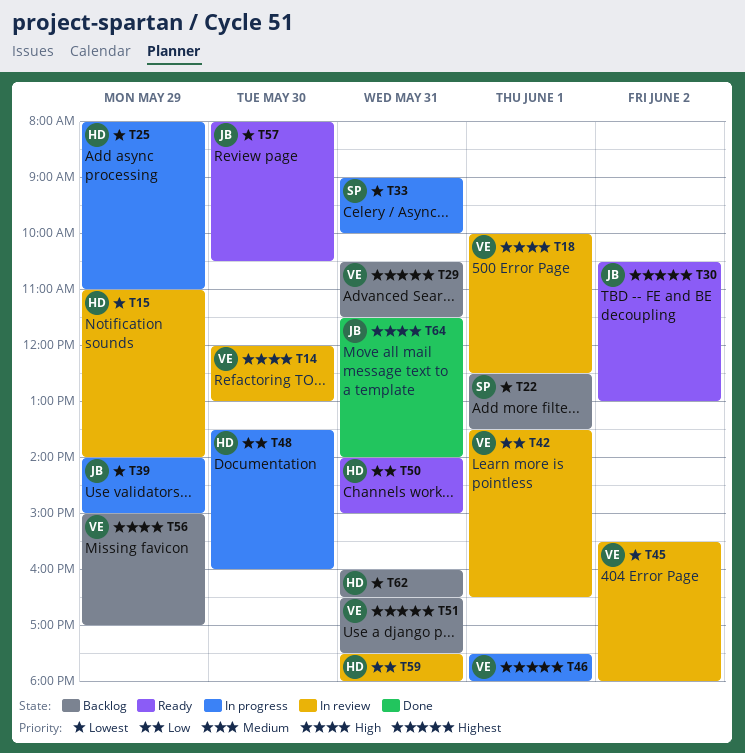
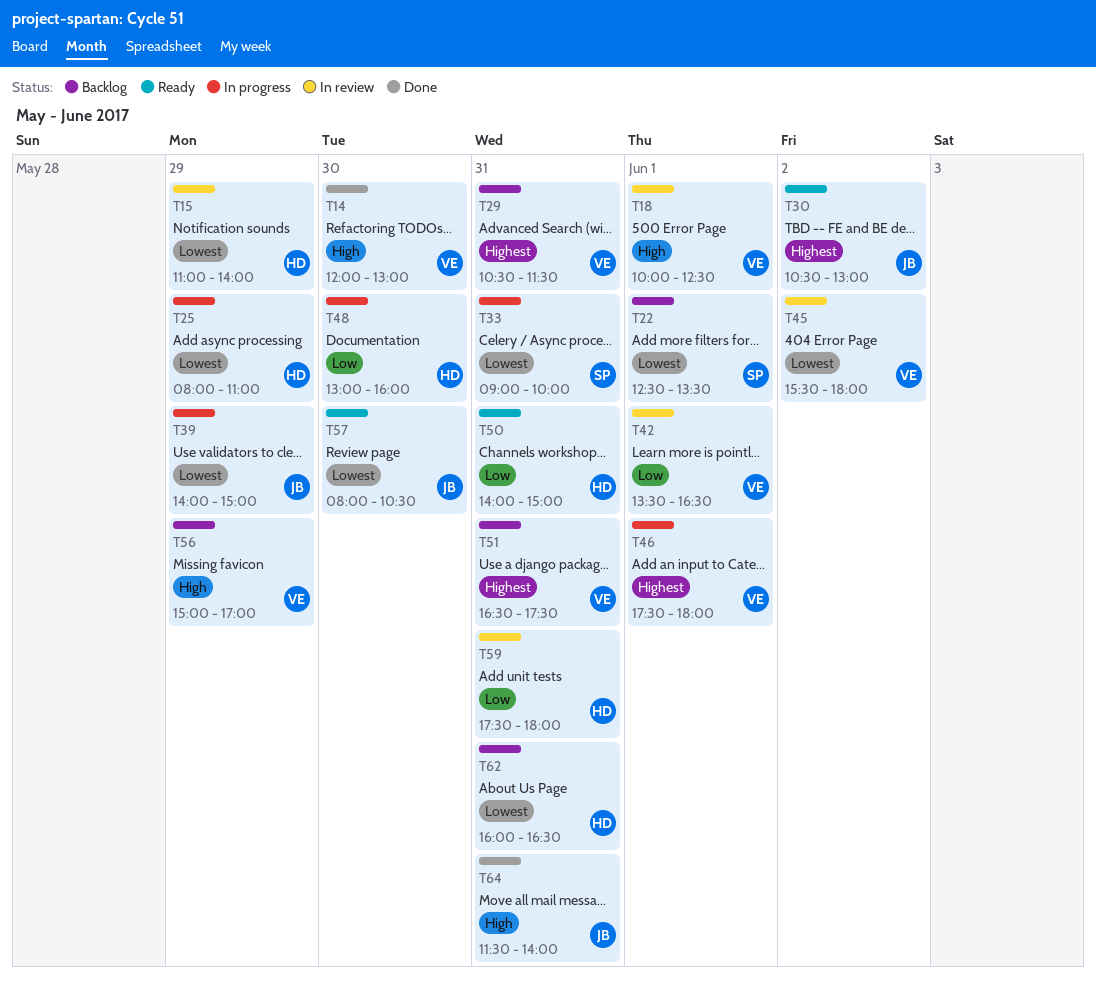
T14, status: In review -> Done
T48, begins: 13:30 -> 13:00

